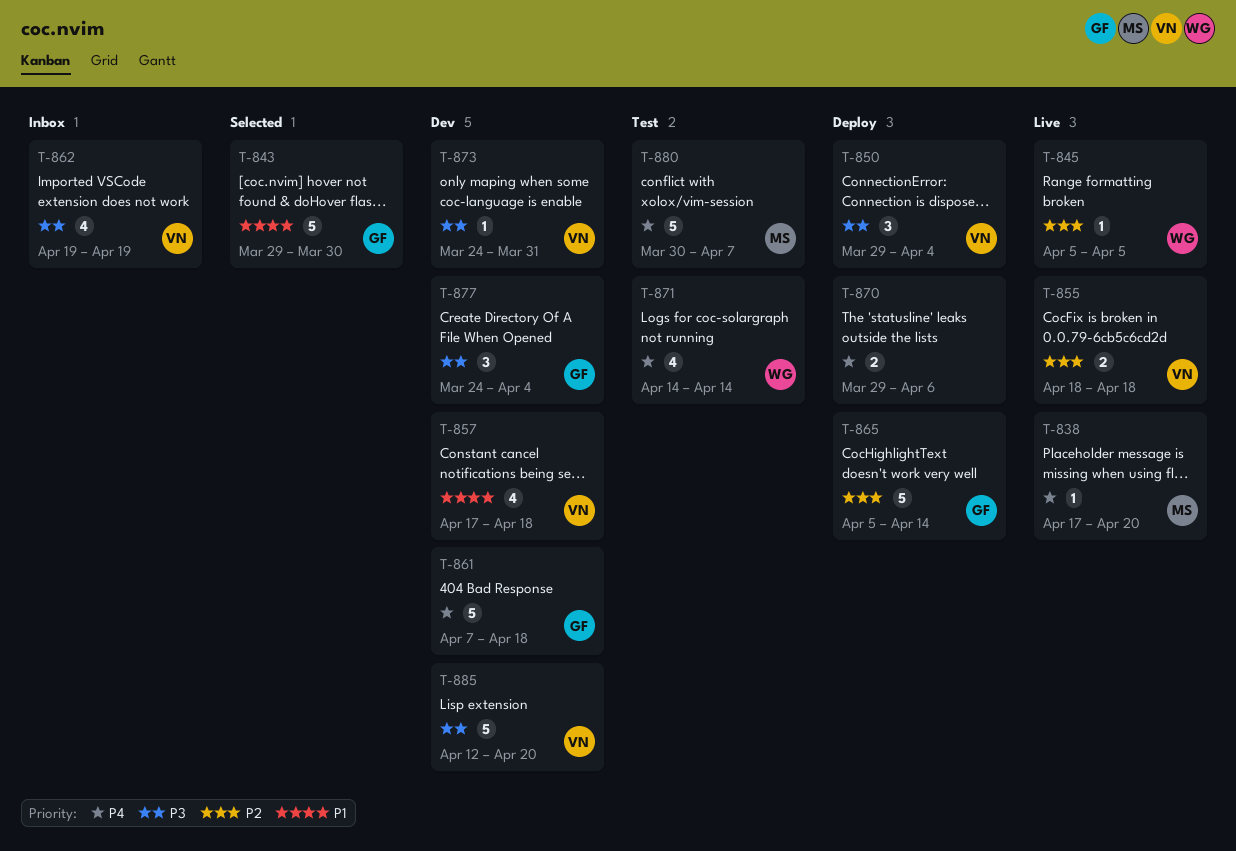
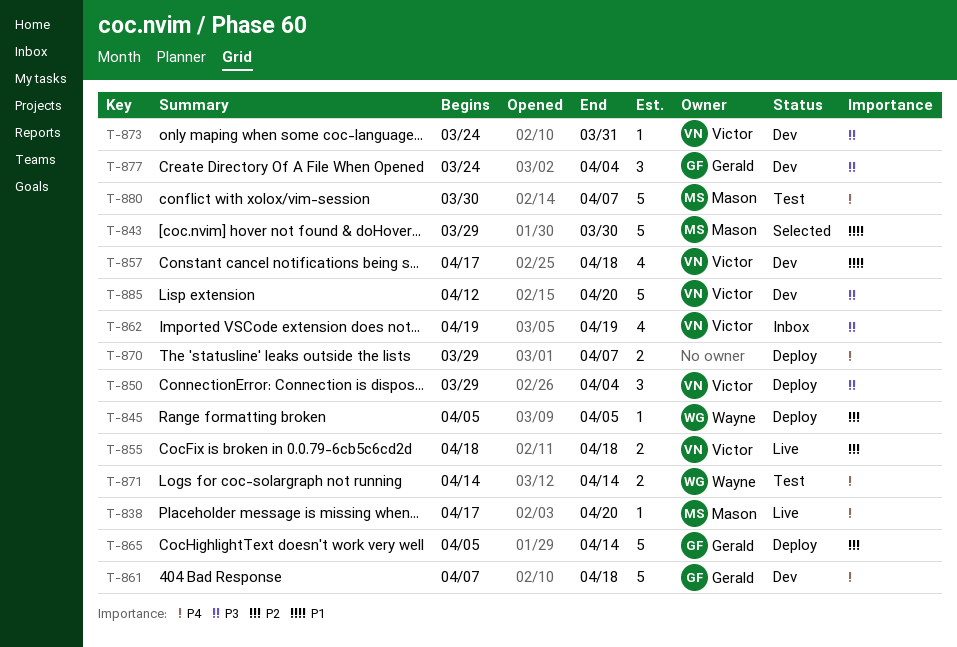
T-843, owner: Gerald -> Mason
T-845, status: Live -> Deploy
T-870, due: Apr 6 -> Apr 7
T-871, estimate: 4 -> 2

